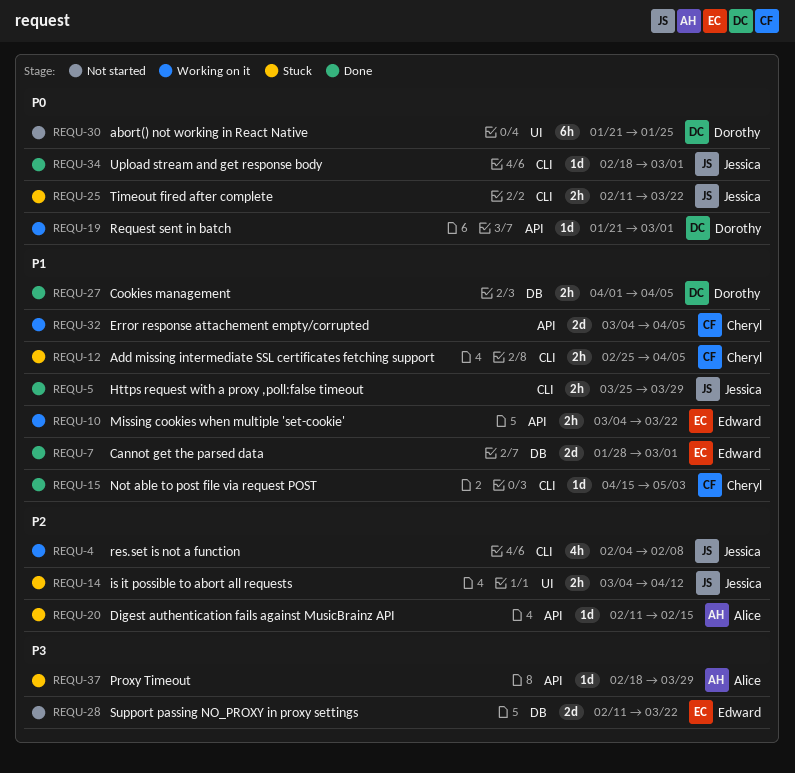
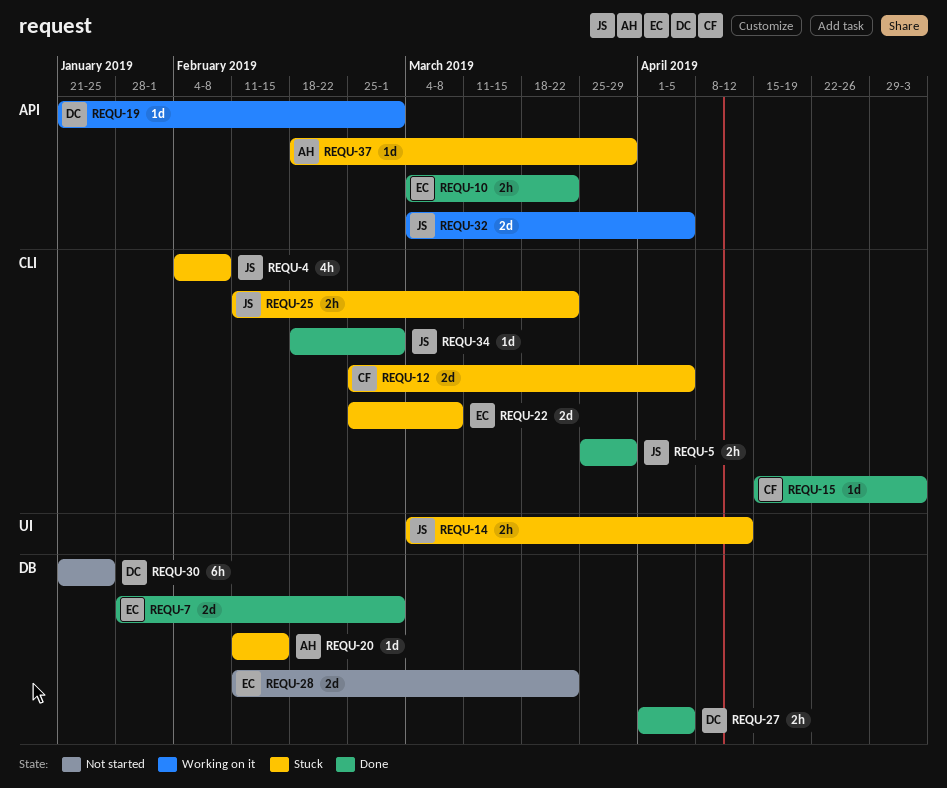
REQU-4, status: Working on it -> Stuck
REQU-10, status: Working on it -> Done
REQU-12, estimate: 2h -> 2d
REQU-20, label: API -> DB
REQU-22: none -> present
REQU-30, label: UI -> DB
REQU-32, owner: Cheryl -> Jessica

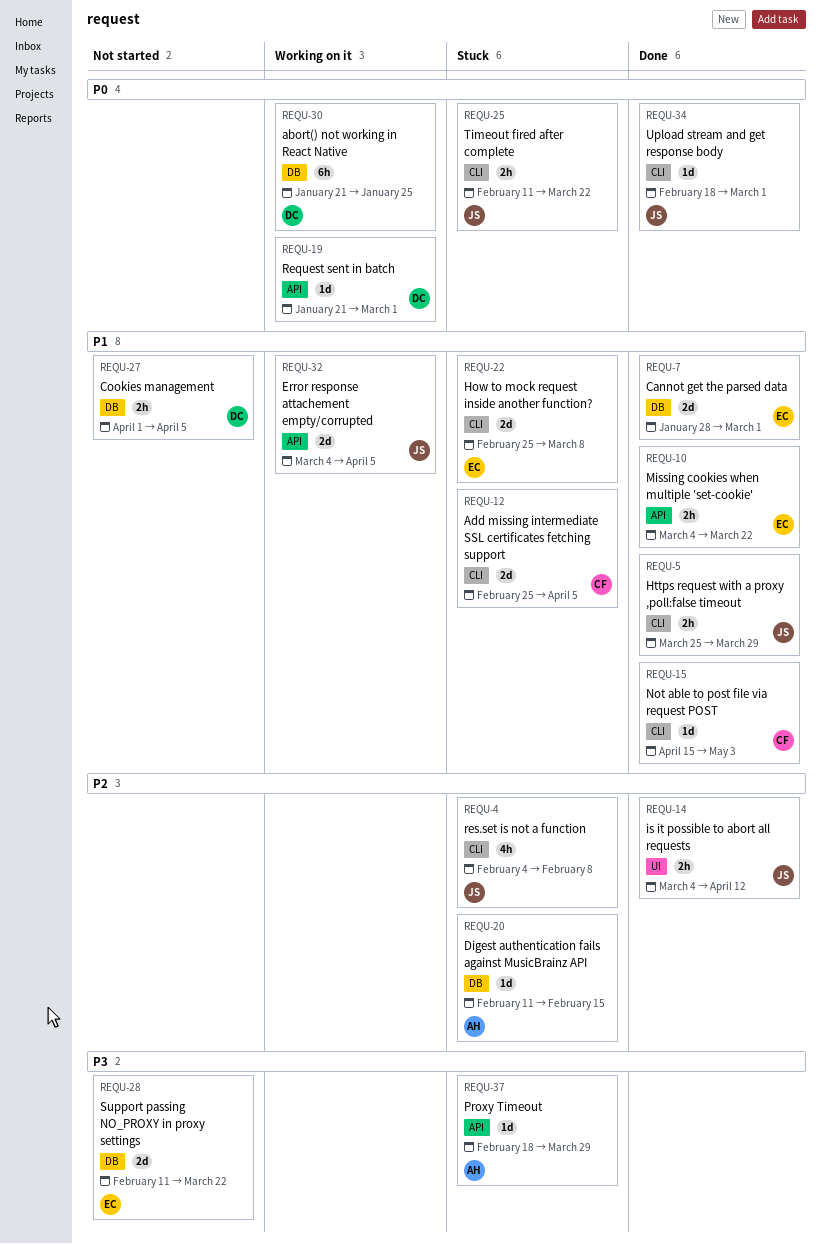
REQU-14, status: Stuck -> Done
REQU-27, status: Done -> Not started
REQU-30, status: Not started -> Working on it

